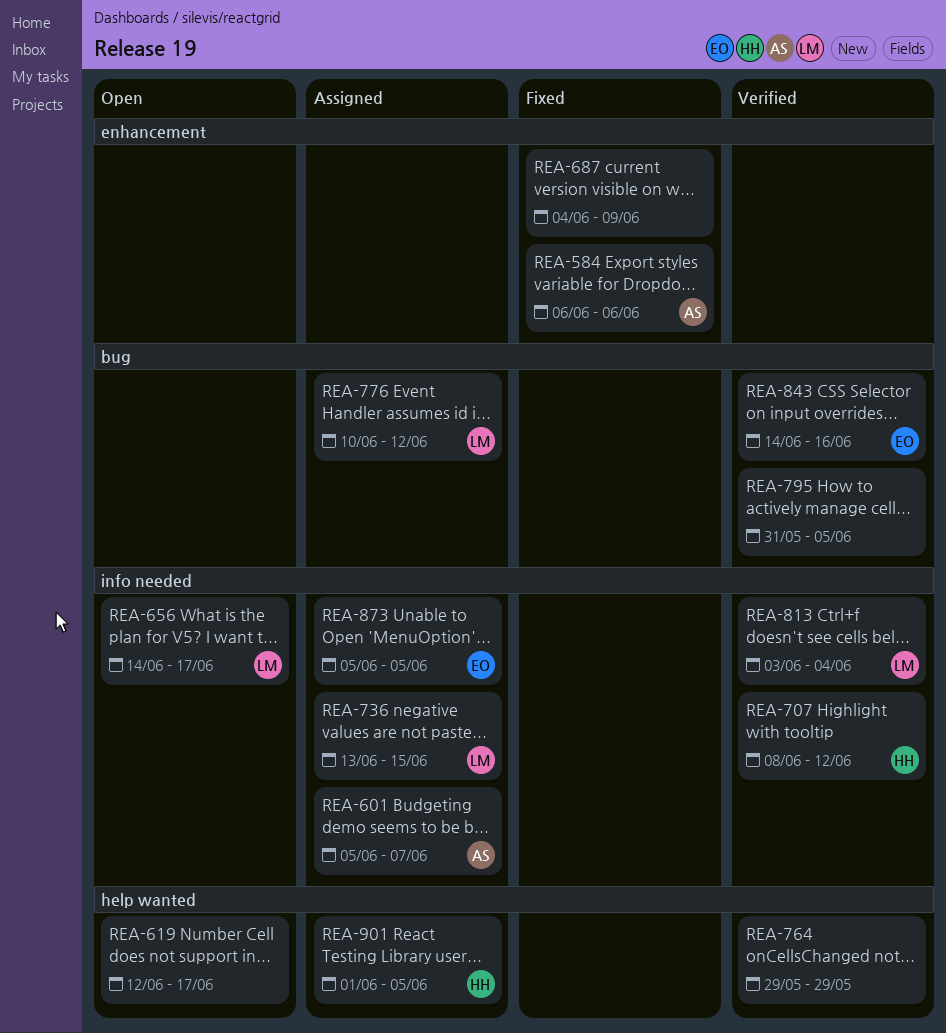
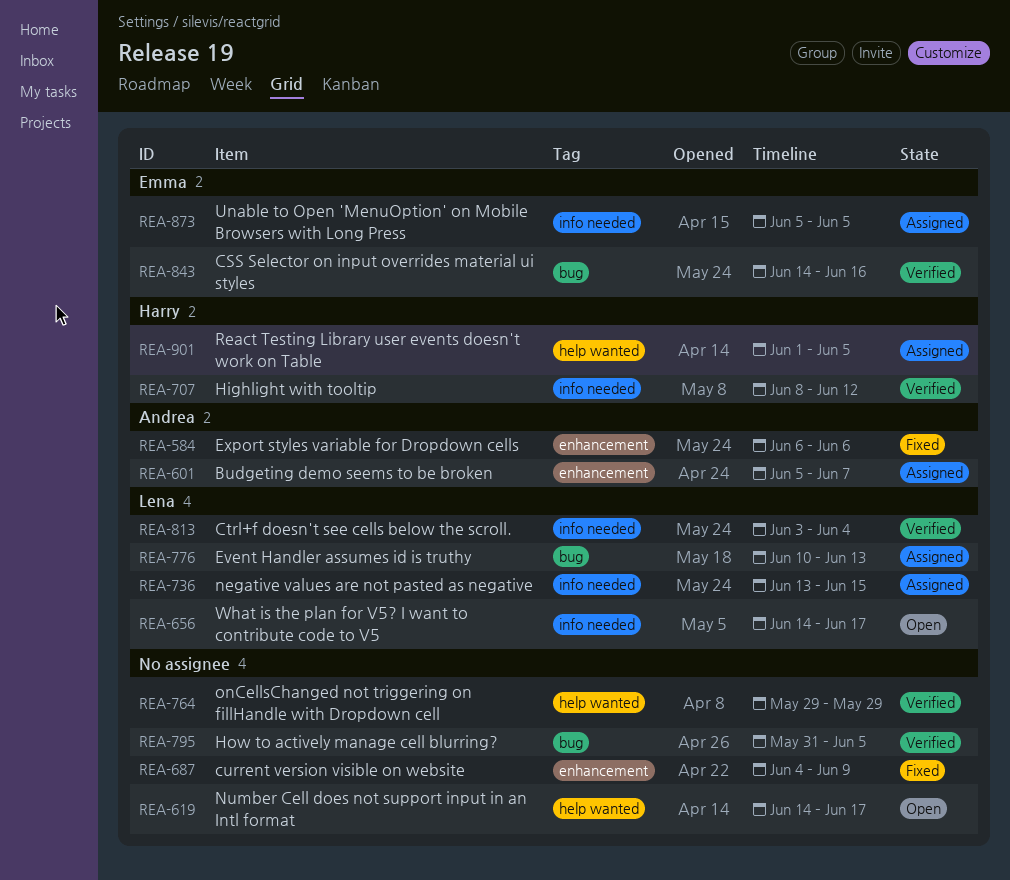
REA-601, label: info needed -> enhancement
REA-619, start: Jun 12 -> Jun 14
REA-776, due: Jun 12 -> Jun 13

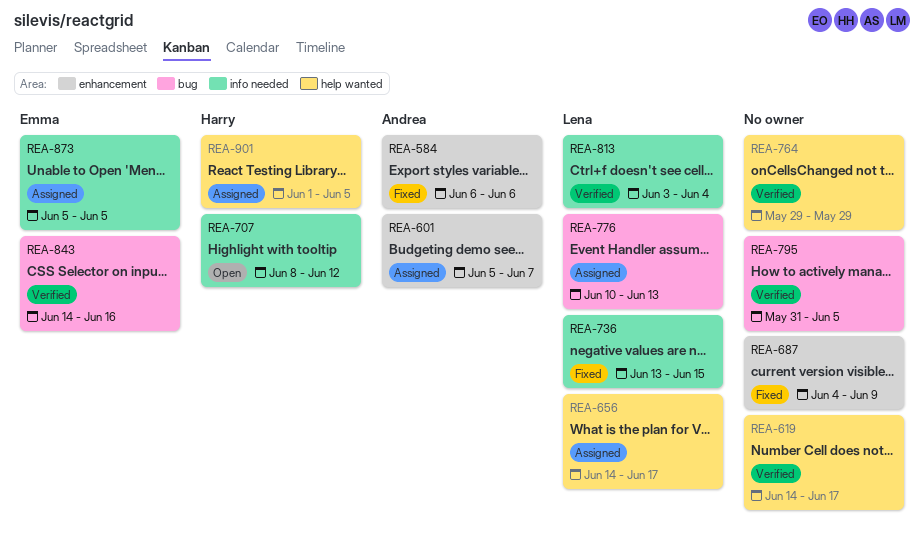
REA-619, status: Open -> Verified
REA-656, status: Open -> Assigned
REA-656, label: info needed -> help wanted
REA-707, status: Verified -> Open
REA-736, status: Assigned -> Fixed

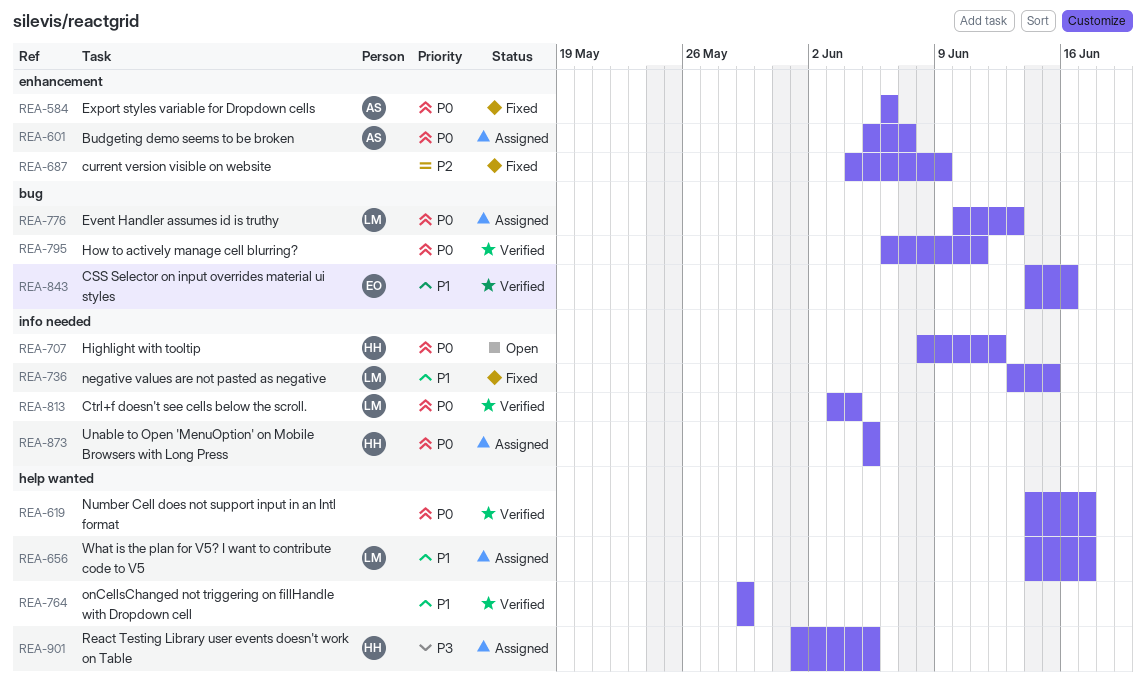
REA-795, start: May 31 -> Jun 6
REA-795, due: Jun 5 -> Jun 11
REA-873, owner: Emma -> Harry

